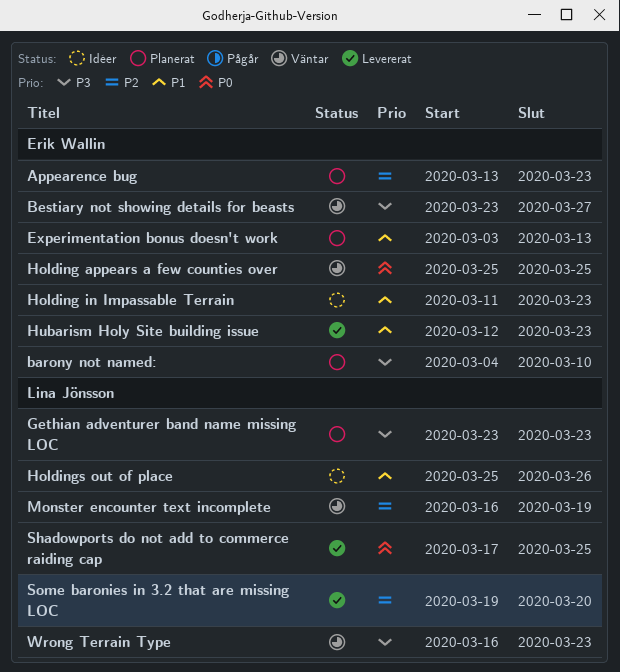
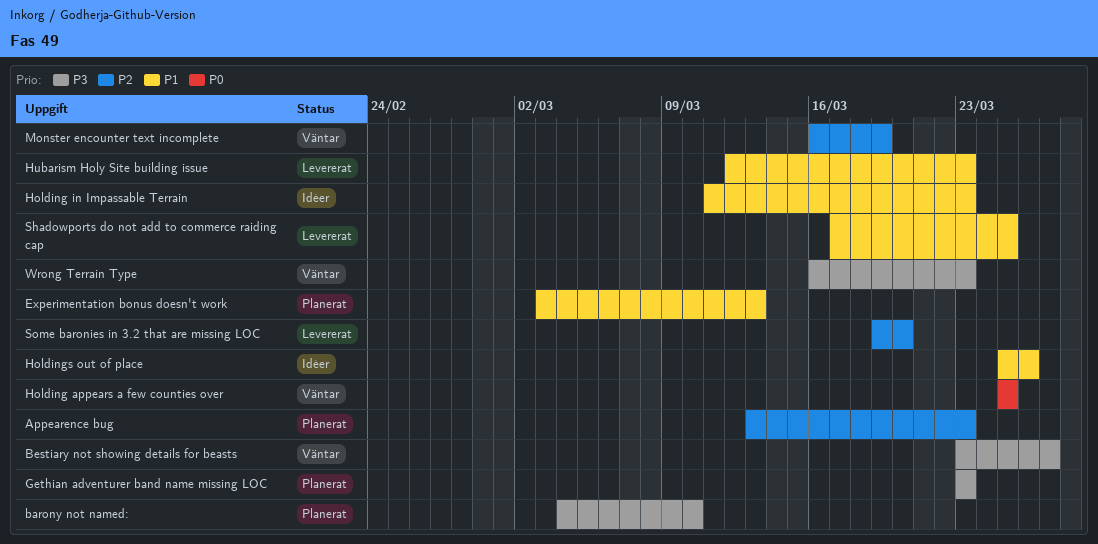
Shadowports do not add to commerce raiding cap, priority: P0 -> P1

